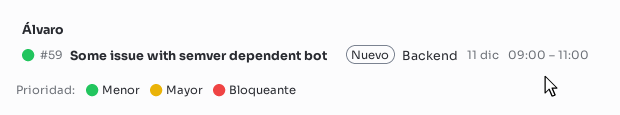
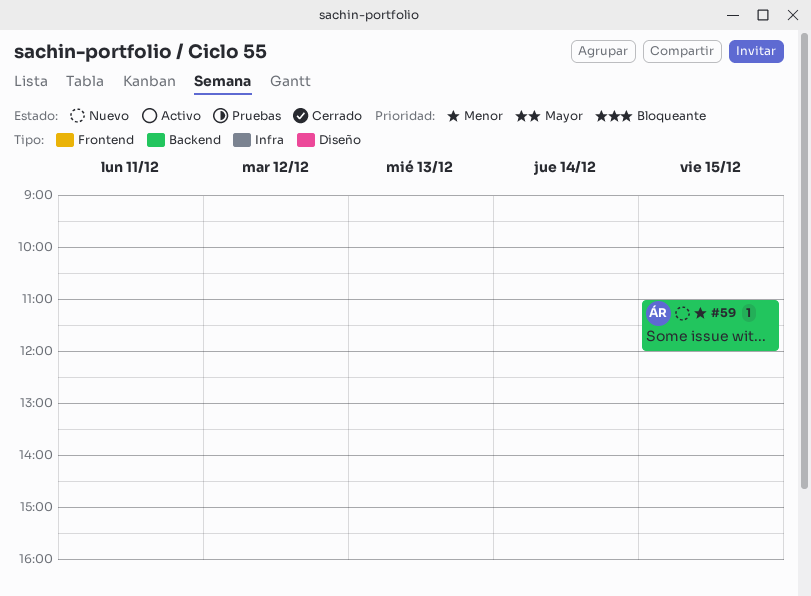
#59, day: Dec 11 -> Dec 15
#59, begins: 09:00 -> 11:00
#59, ends: 11:00 -> 12:00

